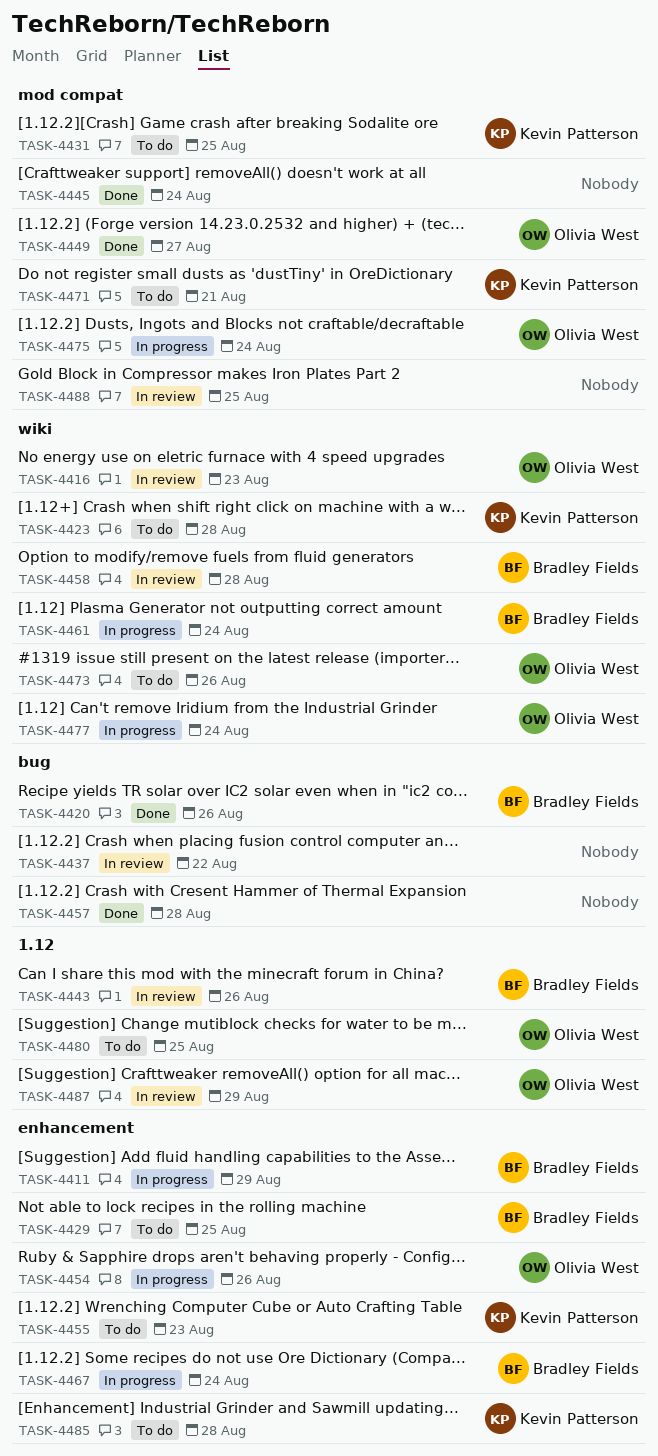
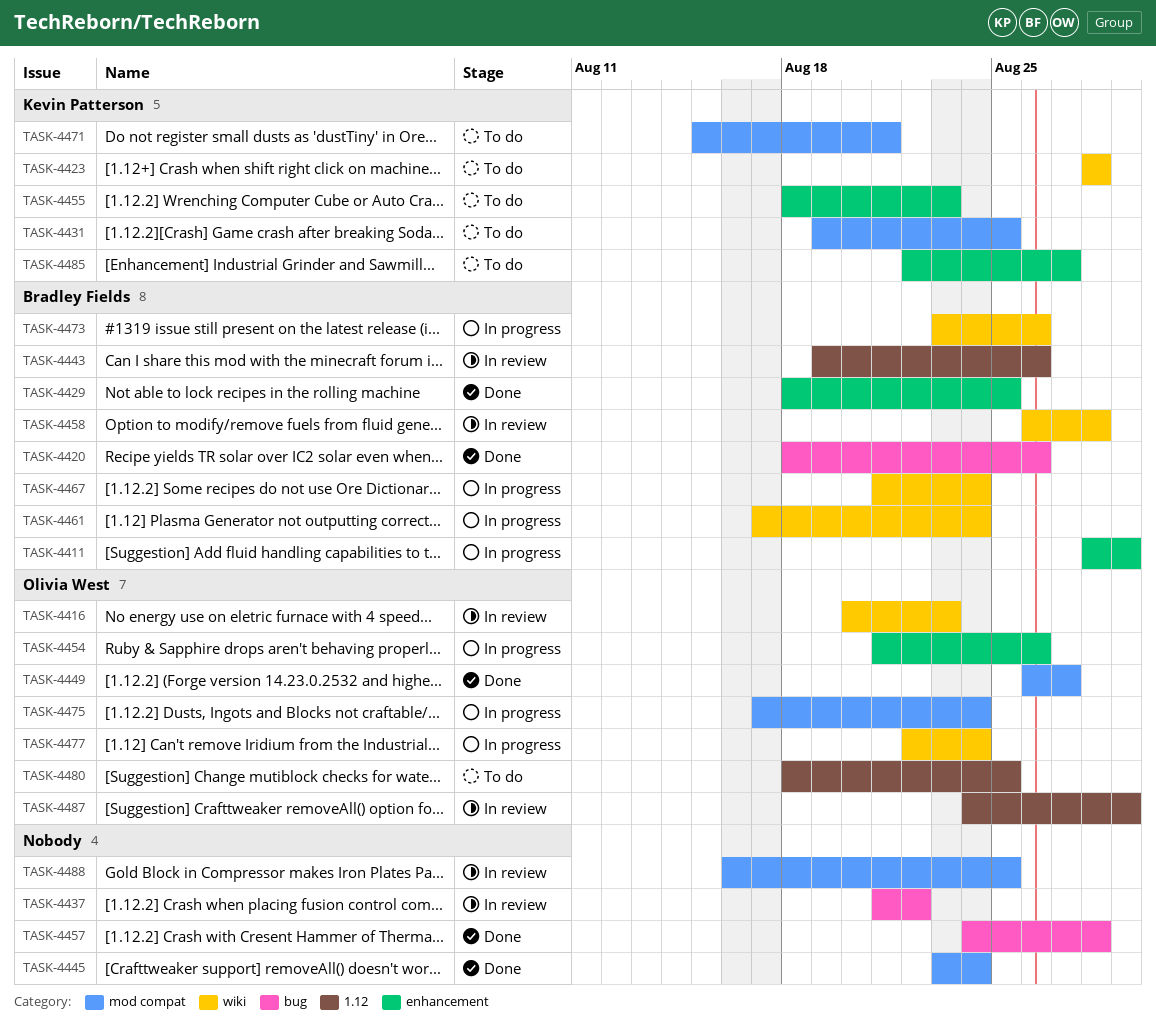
TASK-4429, status: To do -> Done
TASK-4467, label: enhancement -> wiki
TASK-4473, status: To do -> In progress
TASK-4473, owner: Olivia West -> Bradley Fields
TASK-4485, due: Aug 28 -> Aug 27

